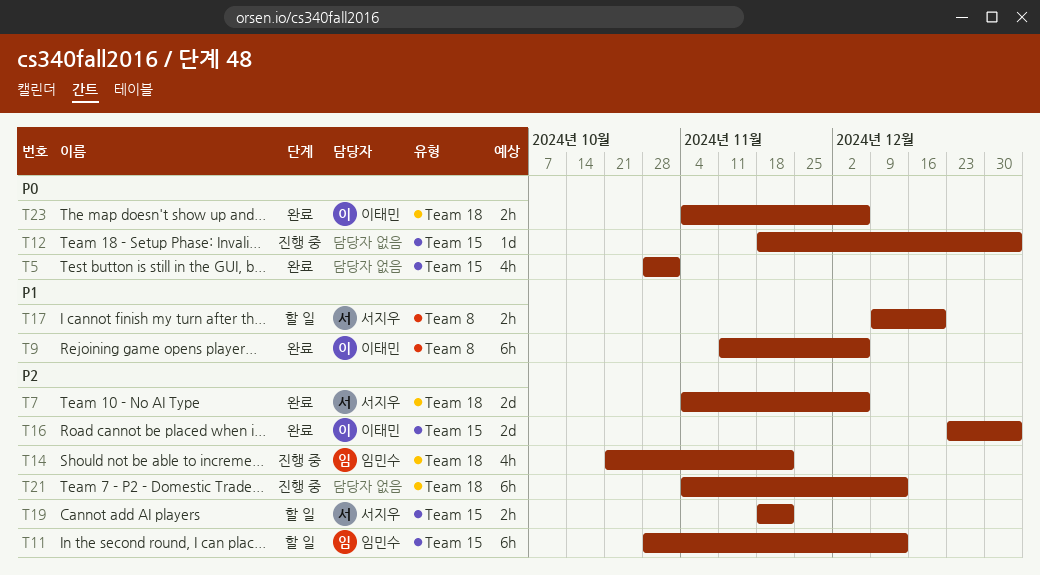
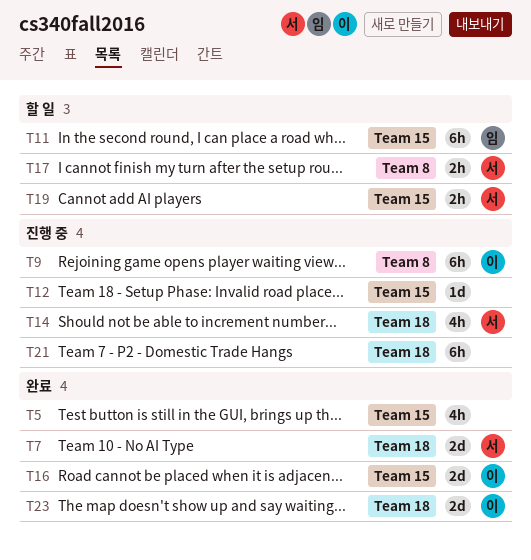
T9, status: 완료 -> 진행 중
T14, owner: 임민수 -> 서지우
T23, estimate: 2h -> 2d

